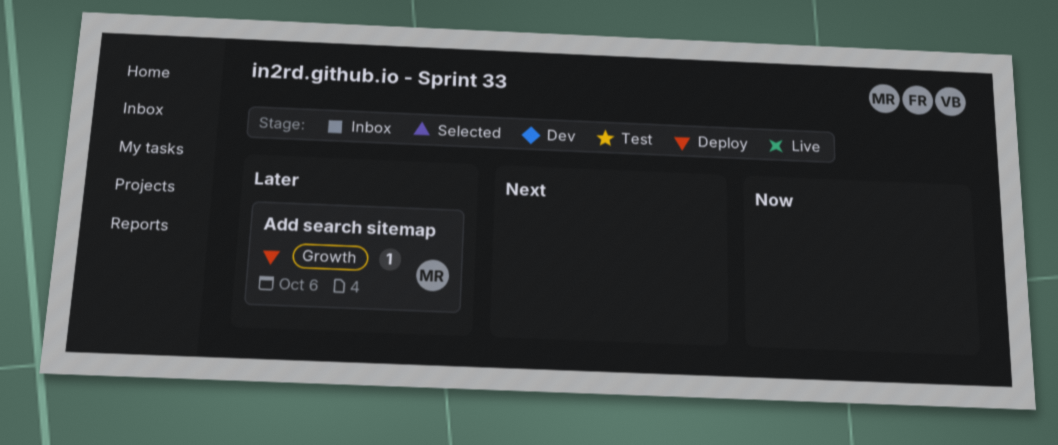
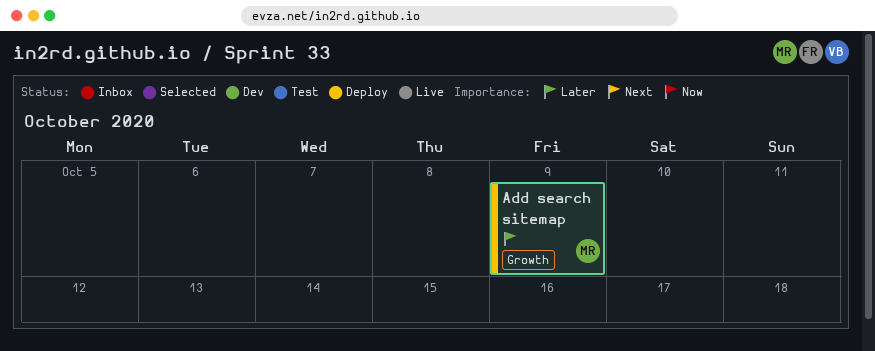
Add search sitemap, due: Oct 6 -> Oct 9

